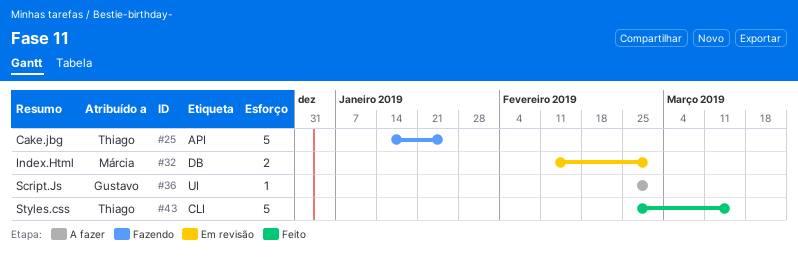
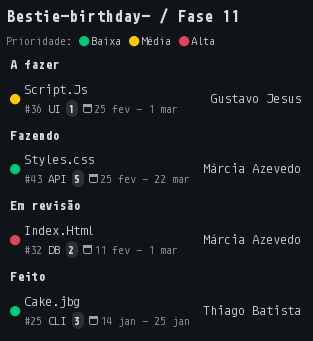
#25, status: Fazendo -> Feito
#25, label: API -> CLI
#25, estimate: 5 -> 3
#43, status: Feito -> Fazendo
#43, owner: Thiago Batista -> Márcia Azevedo
#43, label: CLI -> API
#43, due: Mar 15 -> Mar 22

